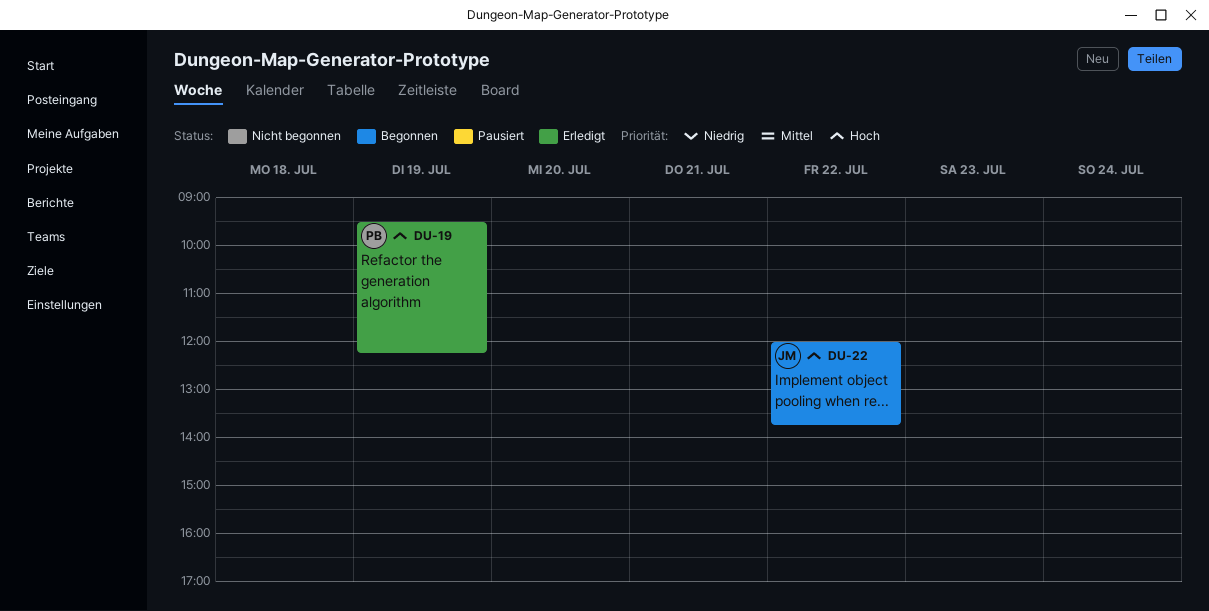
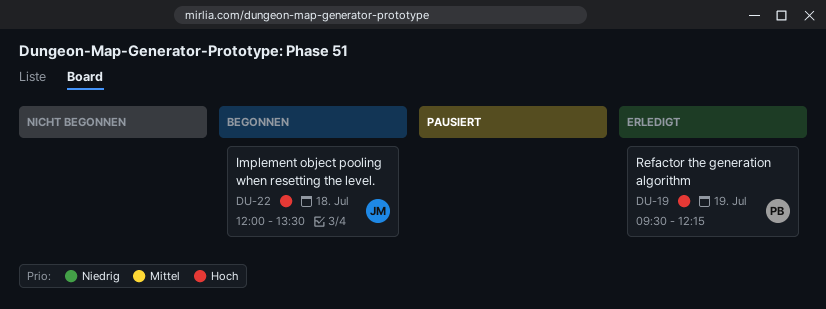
DU-22, day: Jul 22 -> Jul 18
DU-22, ends: 13:45 -> 13:30

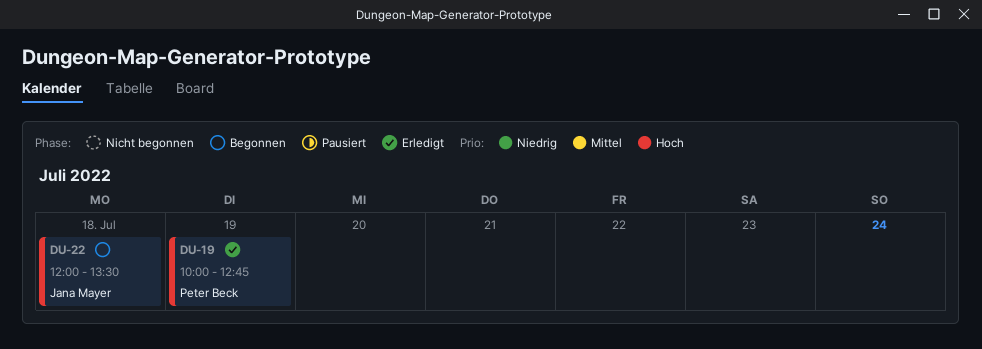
DU-19, begins: 09:30 -> 10:00
DU-19, ends: 12:15 -> 12:45

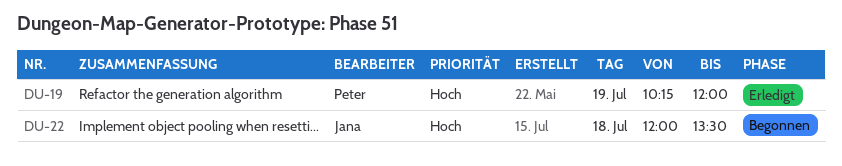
DU-19, begins: 10:00 -> 10:15
DU-19, ends: 12:45 -> 12:00

